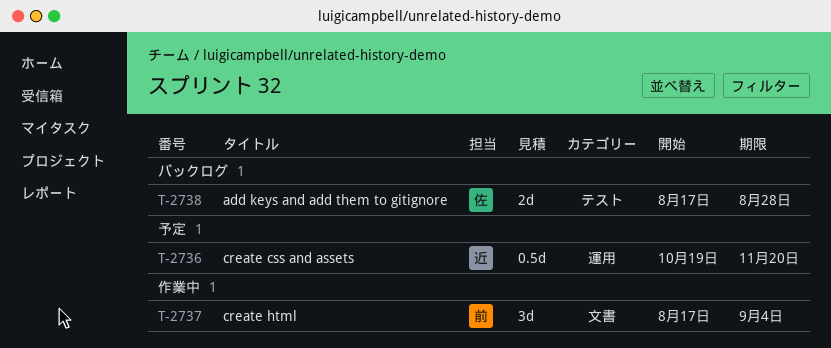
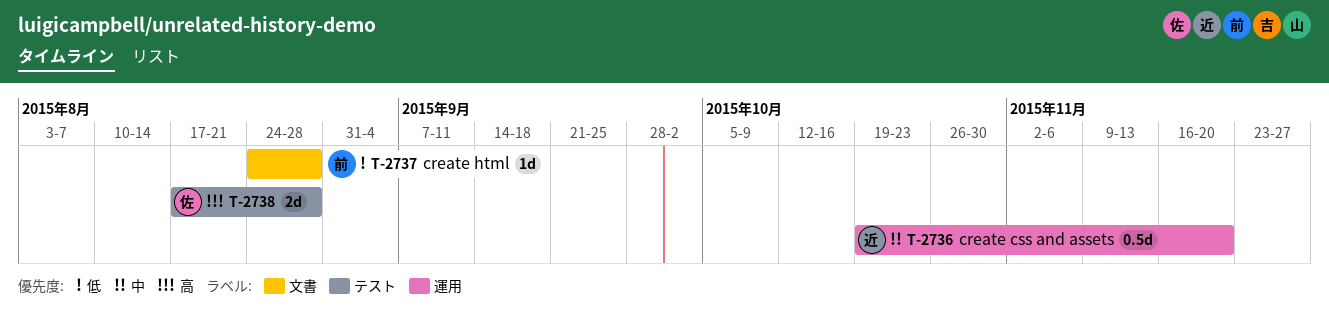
T-2737, estimate: 3d -> 1d
T-2737, start: Aug 17 -> Aug 24
T-2737, due: Sep 4 -> Aug 28

